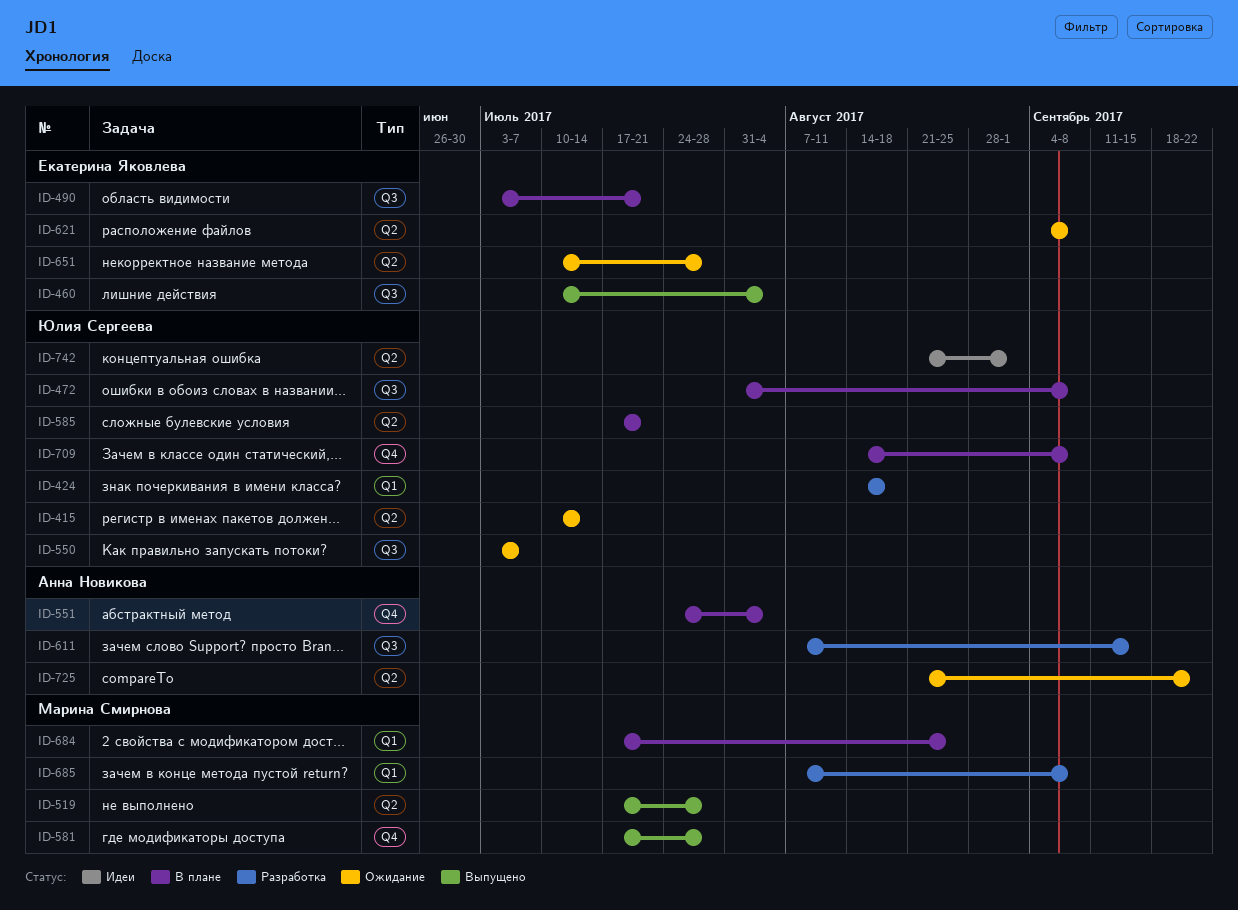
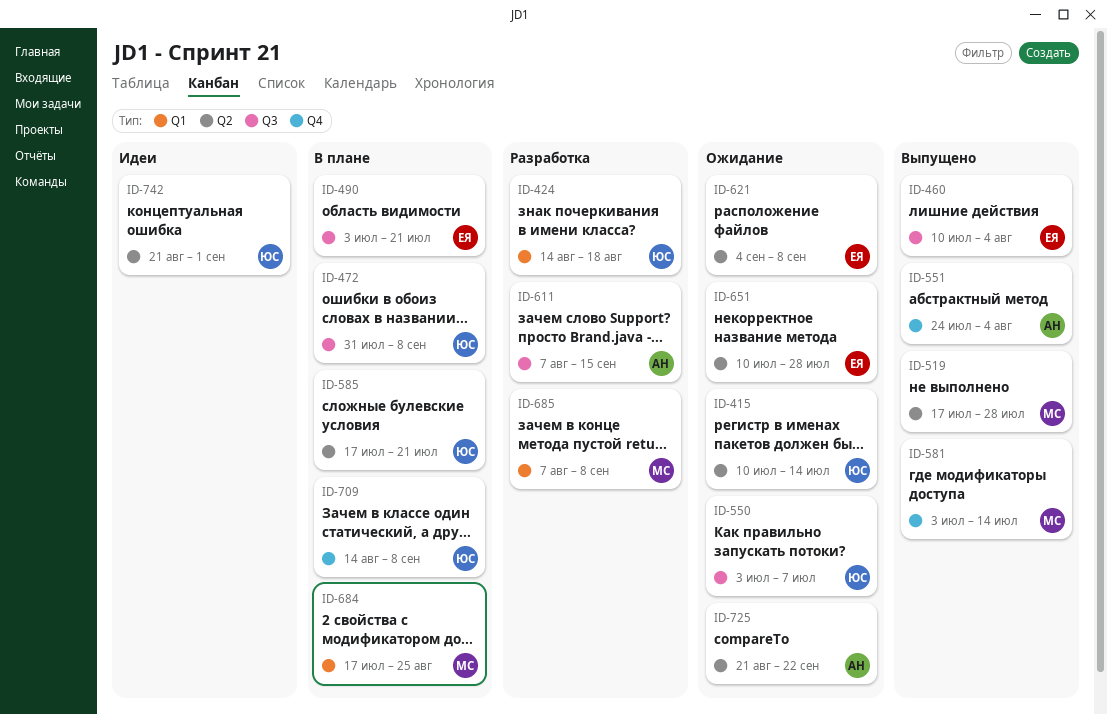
ID-551, status: В плане -> Выпущено
ID-581, start: Jul 17 -> Jul 3
ID-581, due: Jul 28 -> Jul 14

